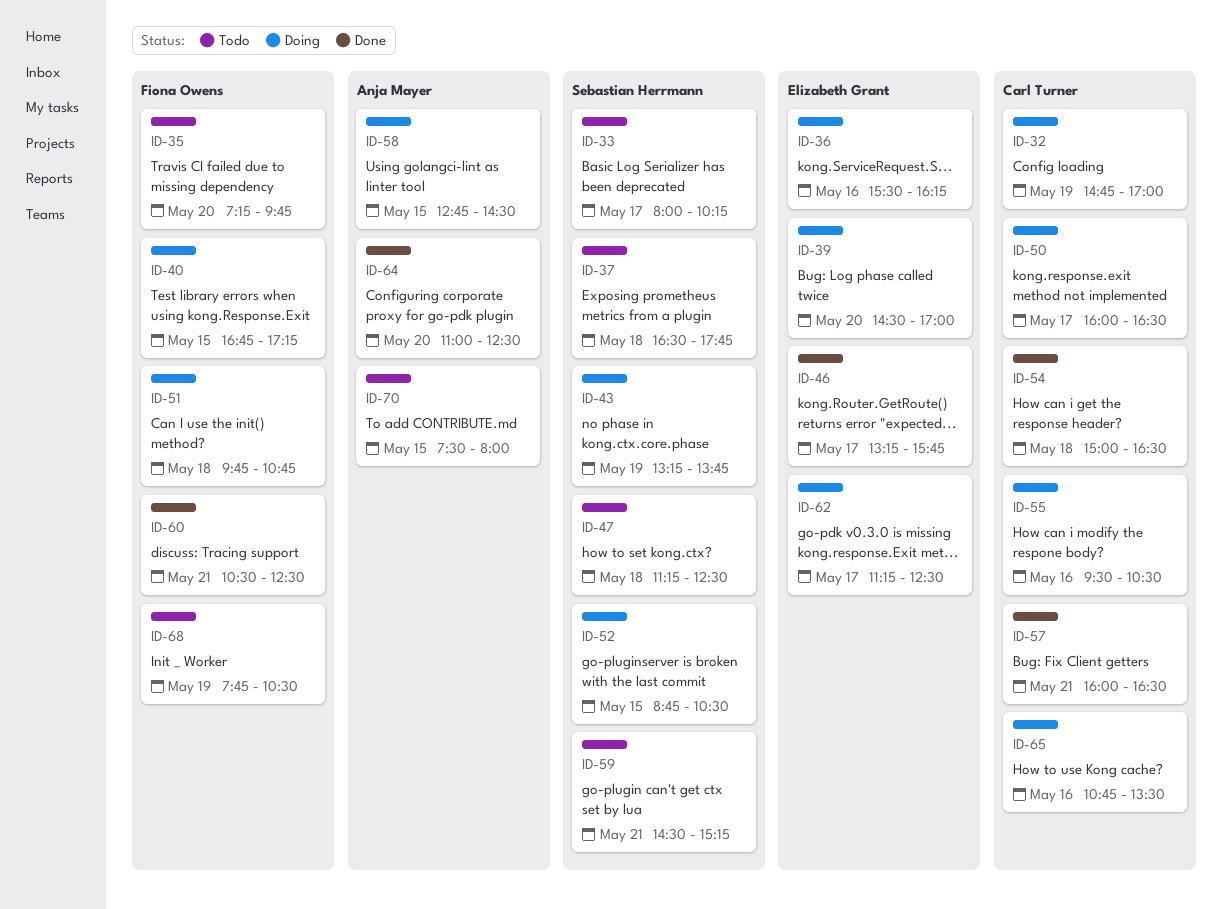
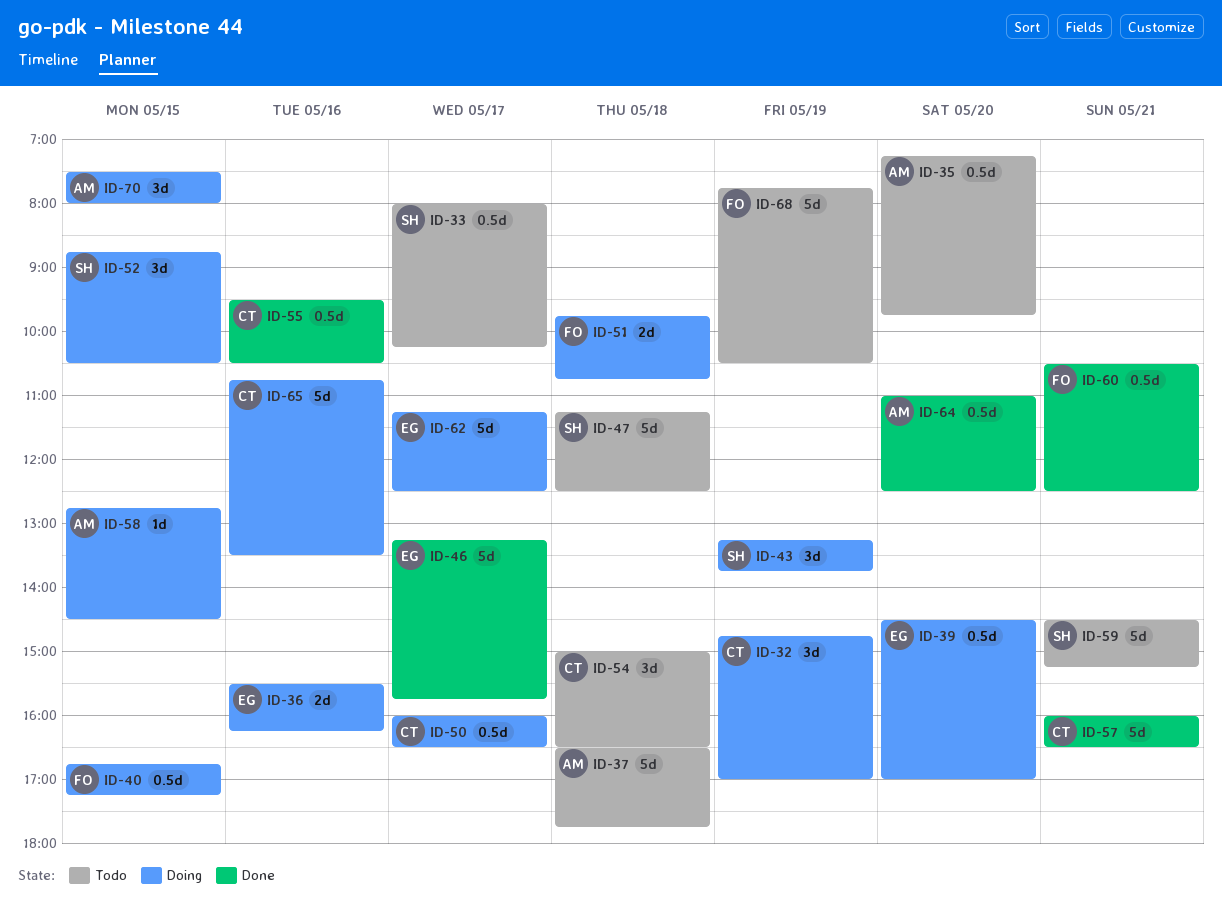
ID-35, owner: Fiona Owens -> Anja Mayer
ID-37, owner: Sebastian Herrmann -> Anja Mayer
ID-54, status: Done -> Todo
ID-55, status: Doing -> Done
ID-70, status: Todo -> Doing

